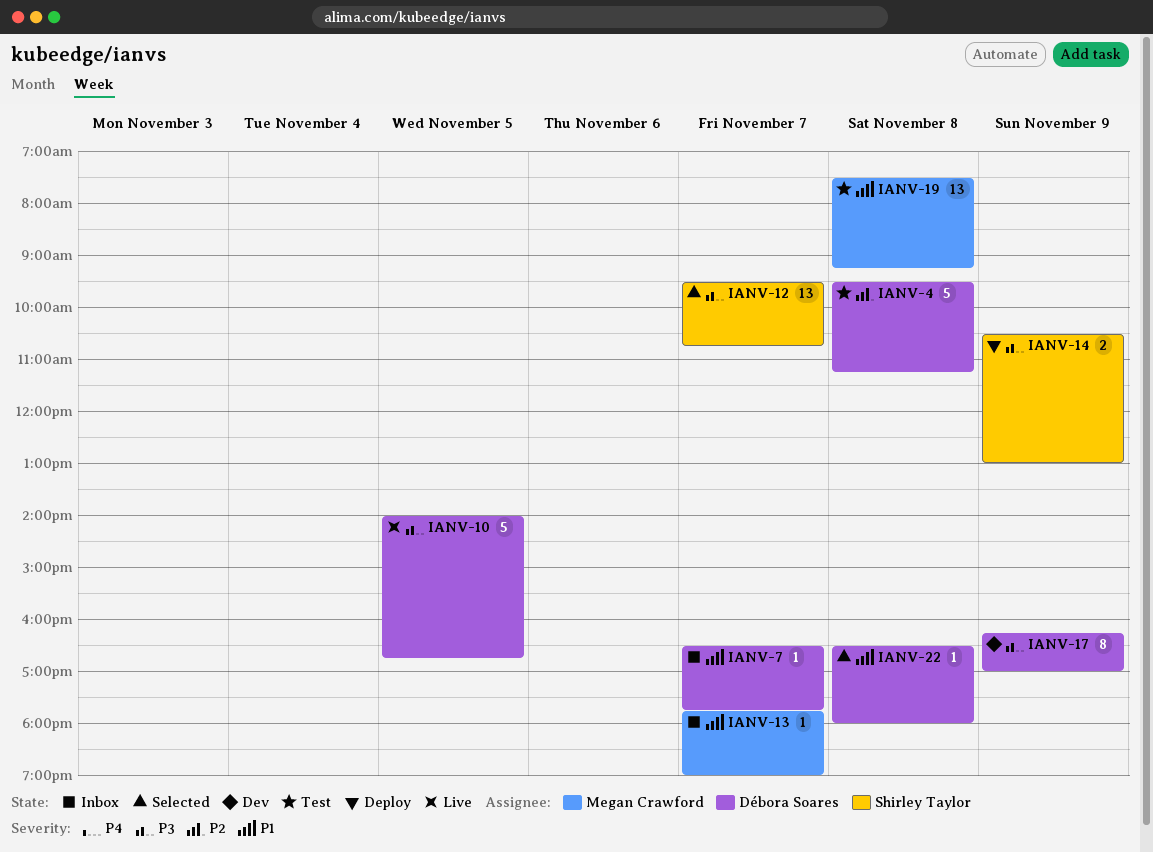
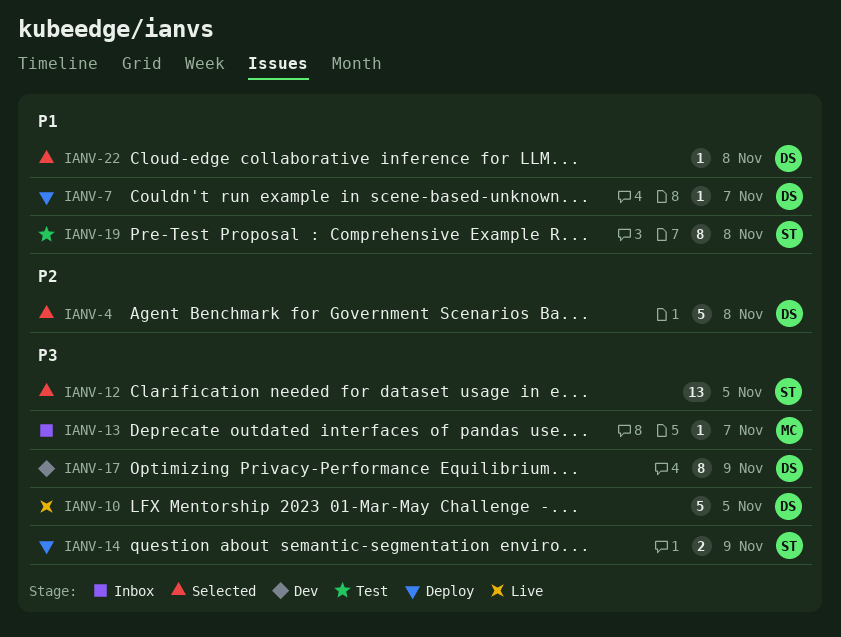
IANV-4, status: Test -> Selected
IANV-7, status: Inbox -> Deploy
IANV-12, day: Nov 7 -> Nov 5
IANV-13, priority: P1 -> P3
IANV-19, owner: Megan Crawford -> Shirley Taylor
IANV-19, estimate: 13 -> 8

